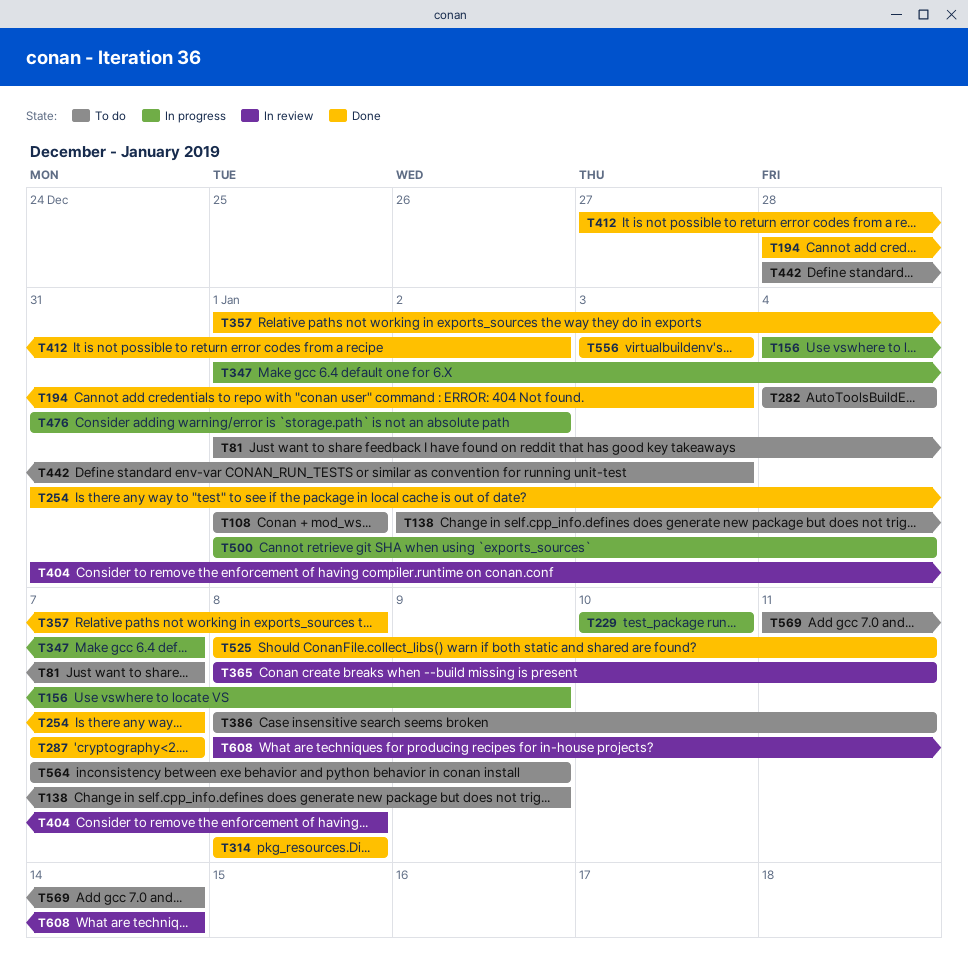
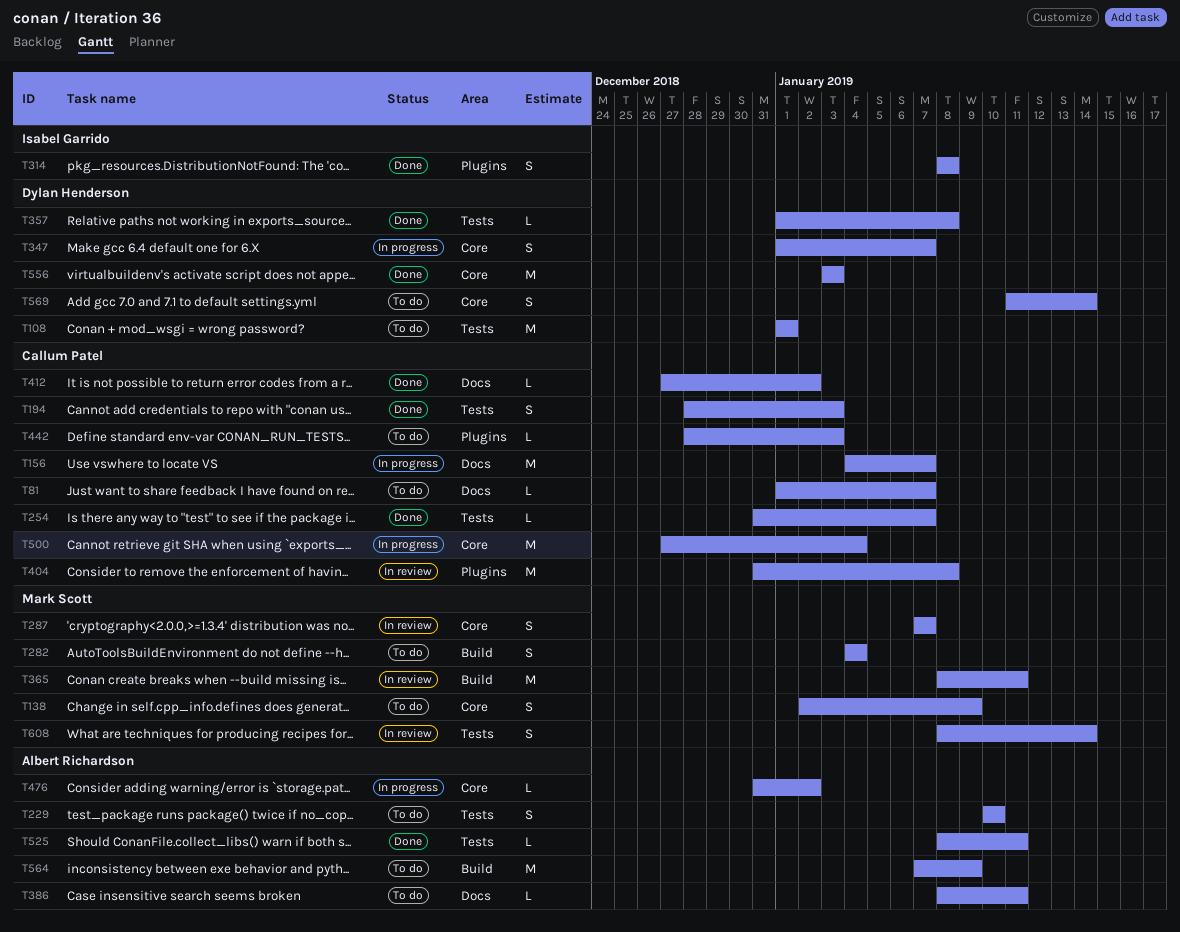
T156, due: Jan 9 -> Jan 7
T229, status: In progress -> To do
T287, status: Done -> In review
T500, start: Jan 1 -> Dec 27

